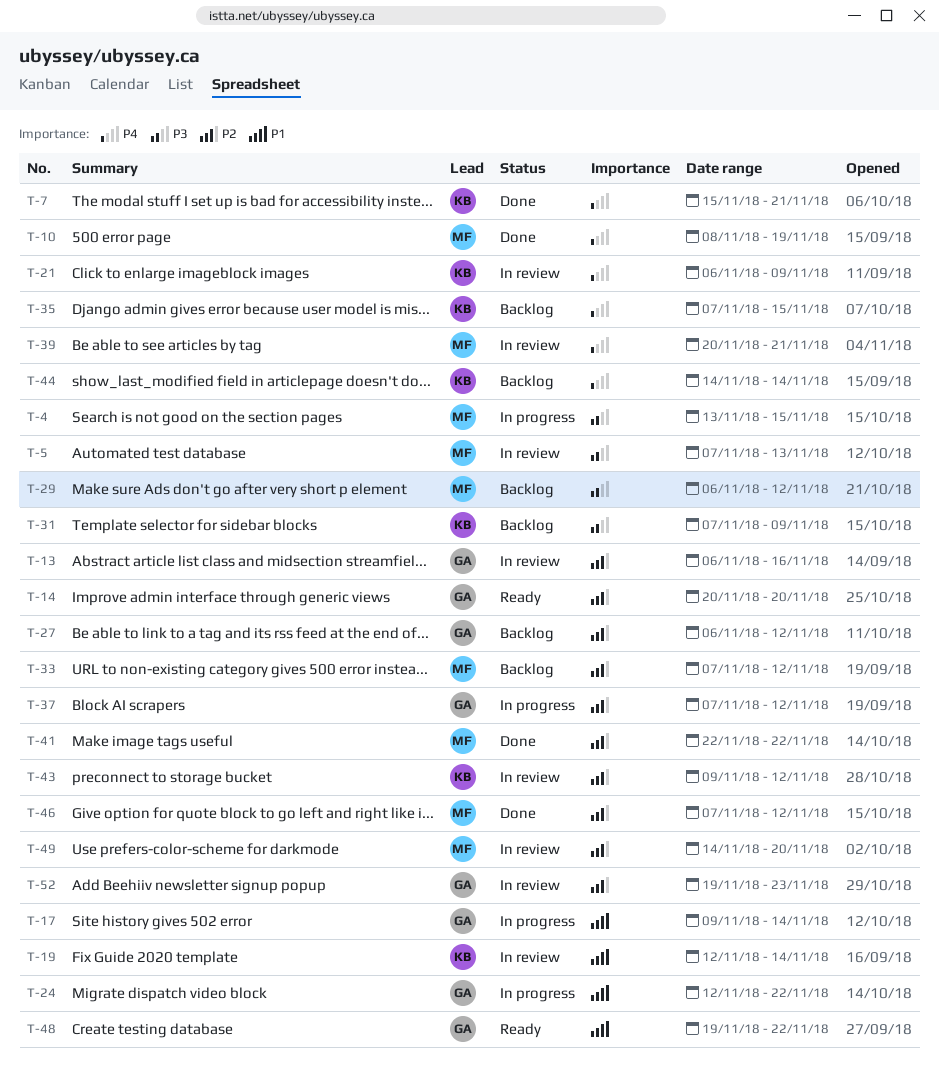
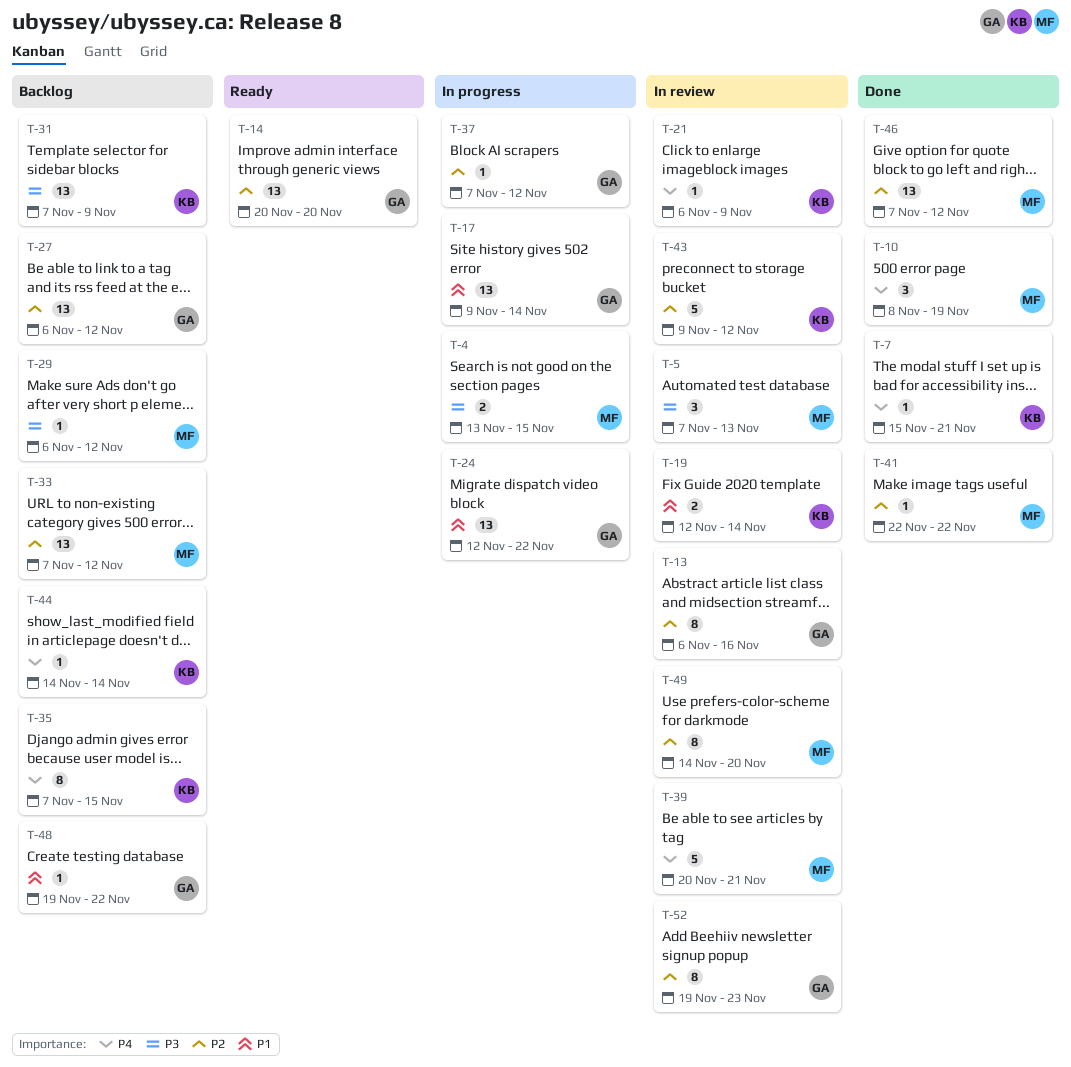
T-48, status: Ready -> Backlog

